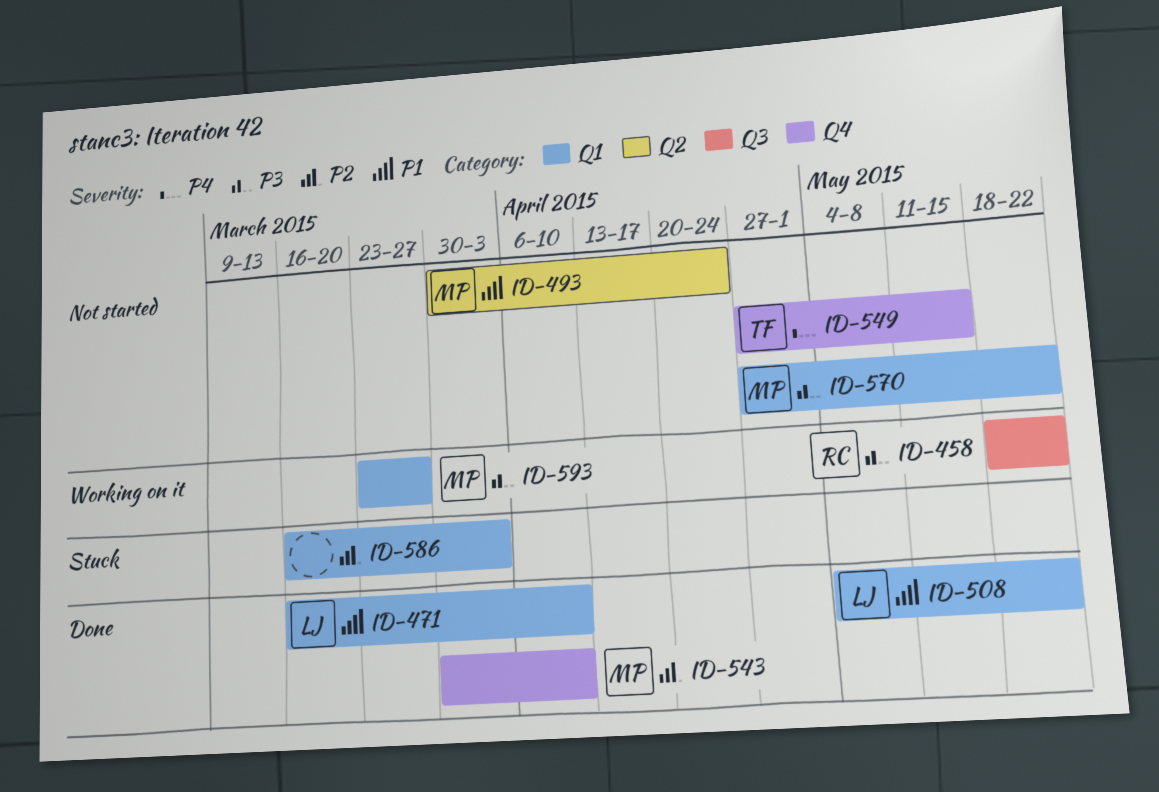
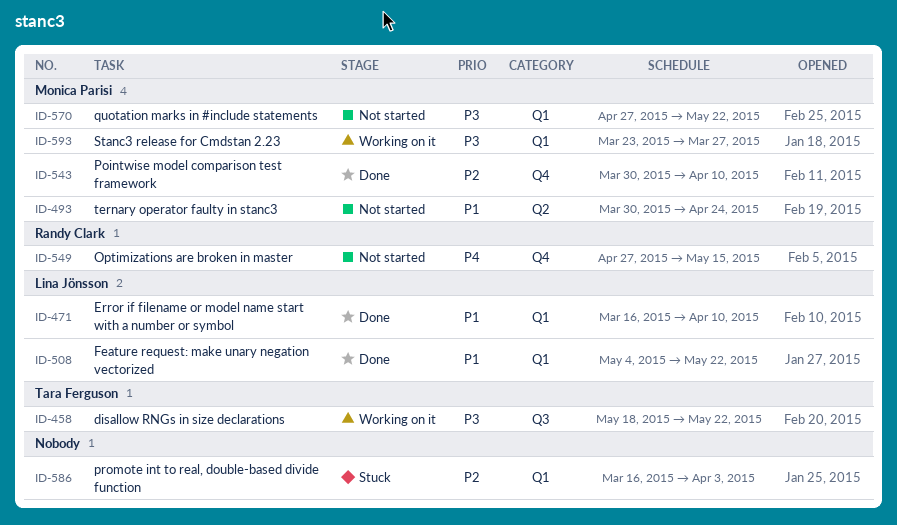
ID-458, owner: Randy Clark -> Tara Ferguson
ID-549, owner: Tara Ferguson -> Randy Clark

